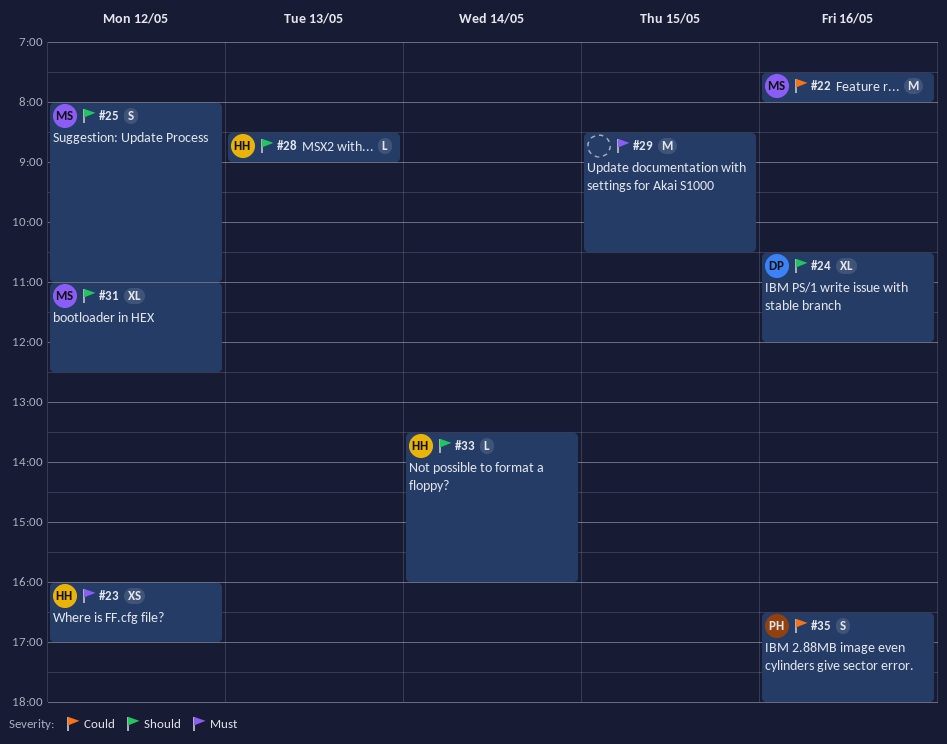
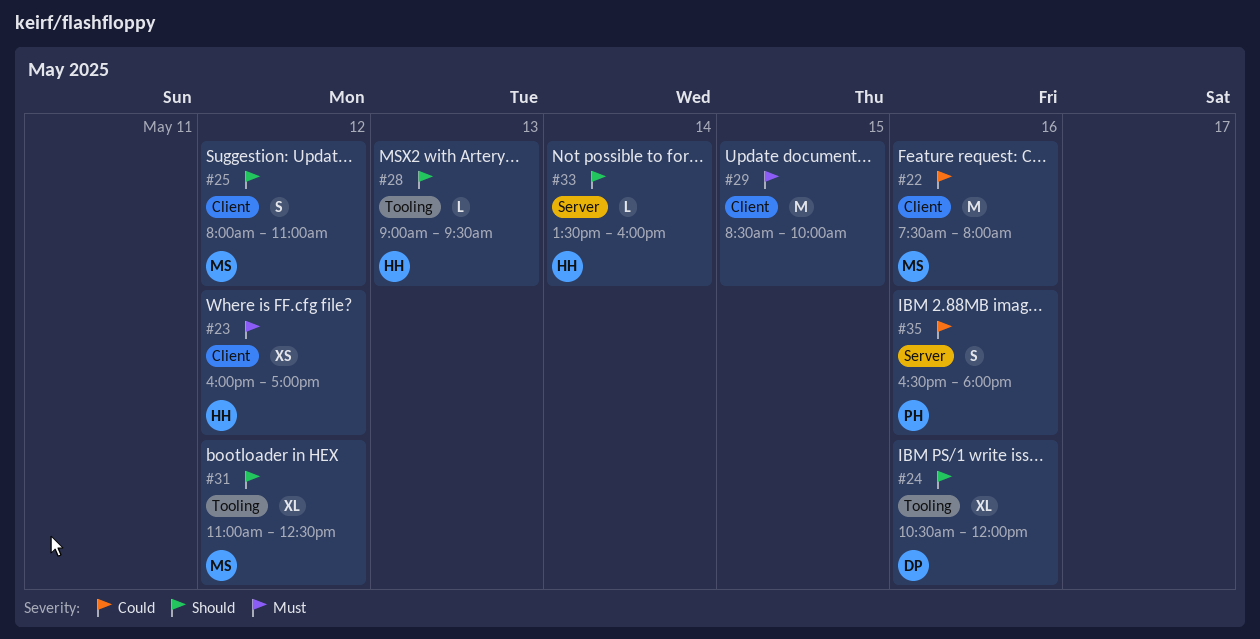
#28, begins: 08:30 -> 09:00
#28, ends: 09:00 -> 09:30
#29, ends: 10:30 -> 10:00

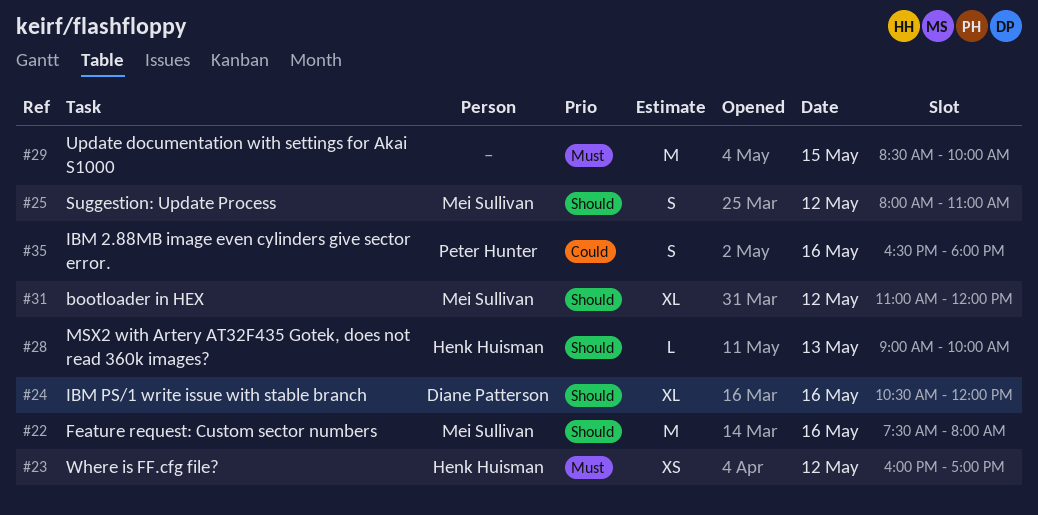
#22, priority: Could -> Should
#28, ends: 09:30 -> 10:00
#31, ends: 12:30 -> 12:00
#33: present -> none

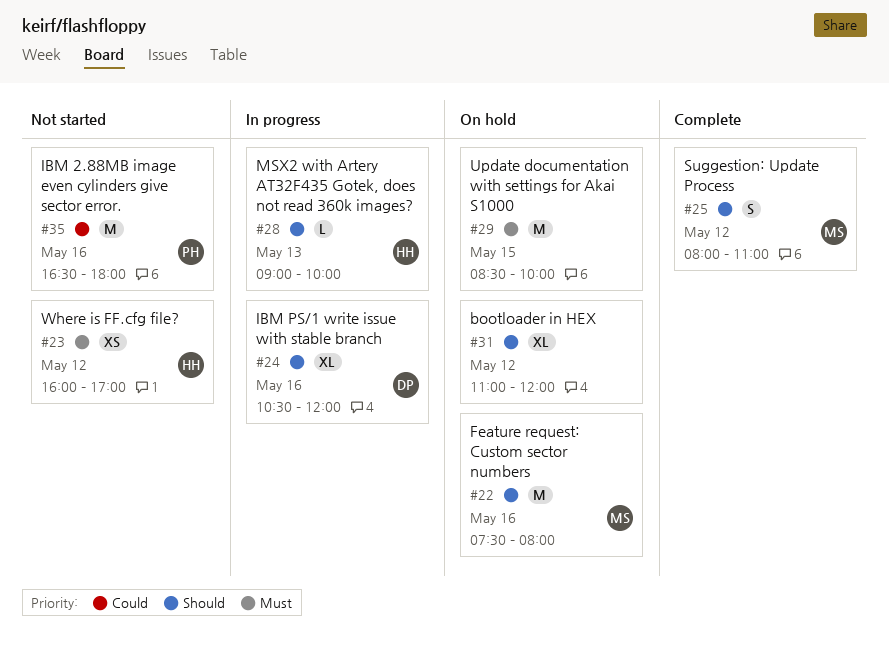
#31, owner: Mei Sullivan -> none
#35, estimate: S -> M

